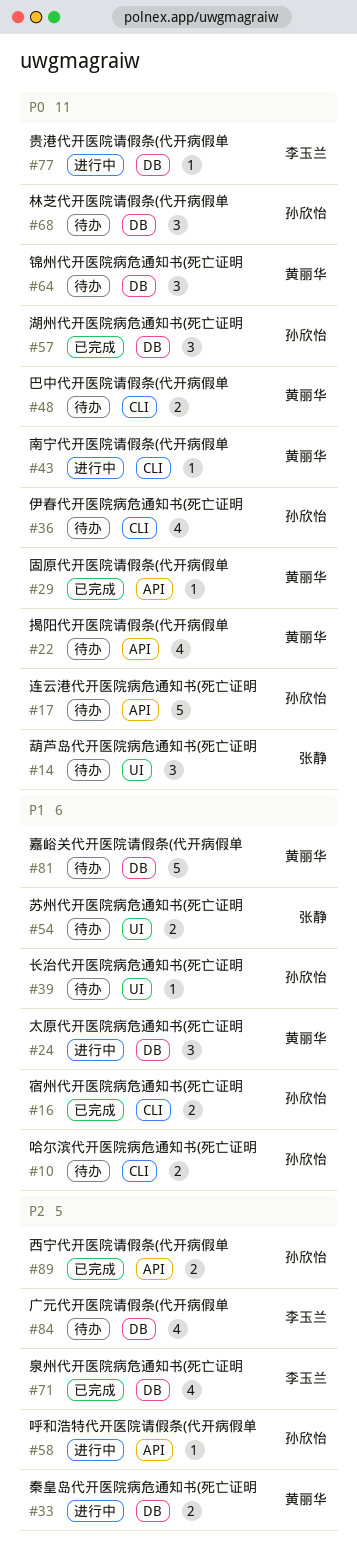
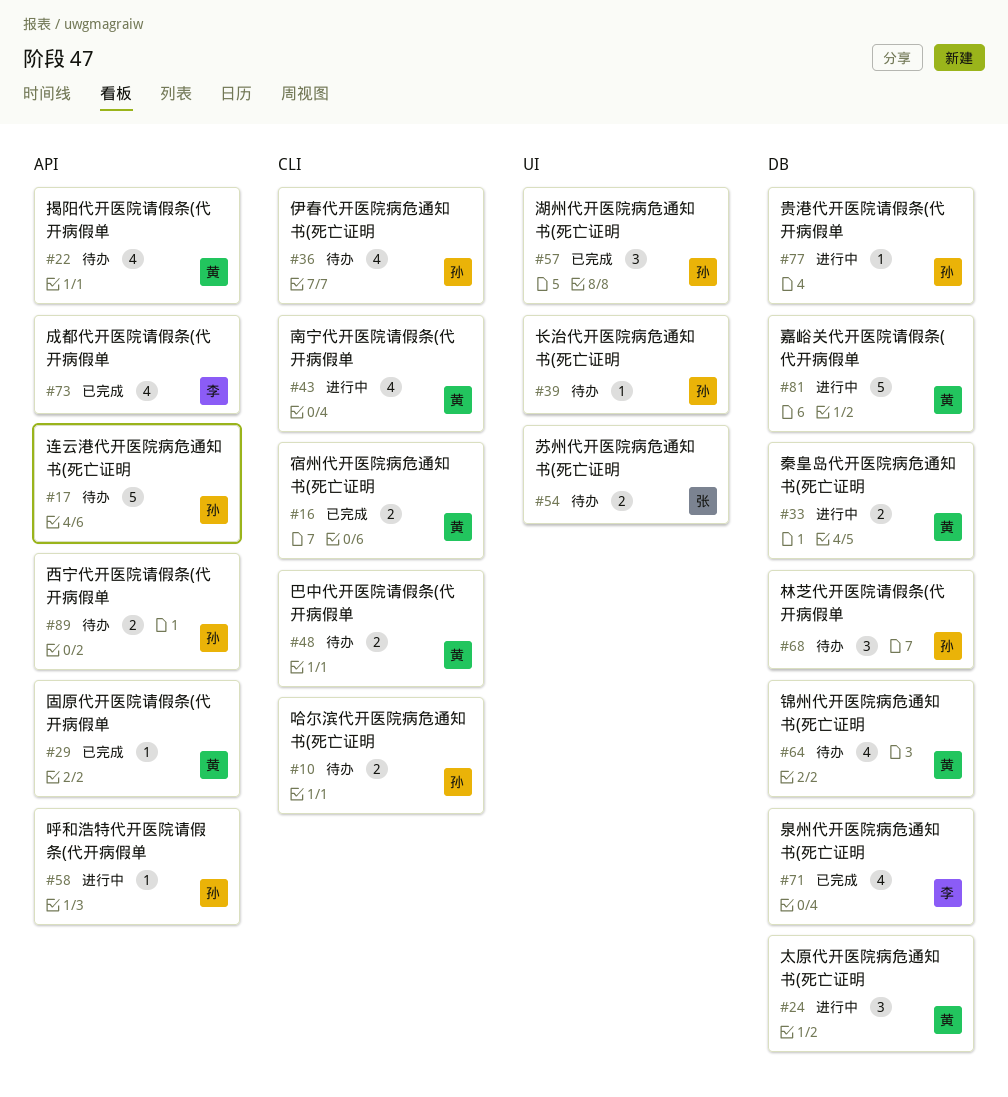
#14: present -> none
#16, owner: 孙欣怡 -> 黄丽华
#43, estimate: 1 -> 4
#57, label: DB -> UI
#64, estimate: 3 -> 4
#73: none -> present
#77, owner: 李玉兰 -> 孙欣怡
#81, status: 待办 -> 进行中
#84: present -> none
#89, status: 已完成 -> 待办

